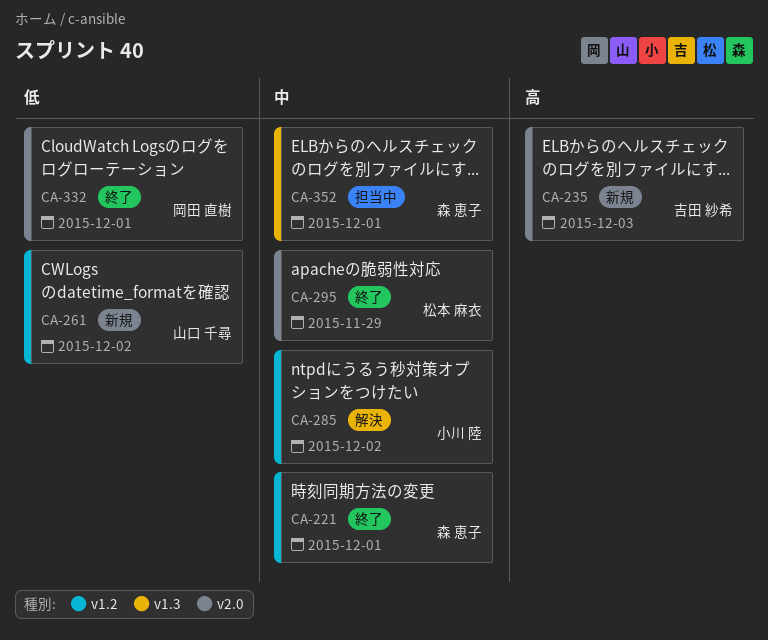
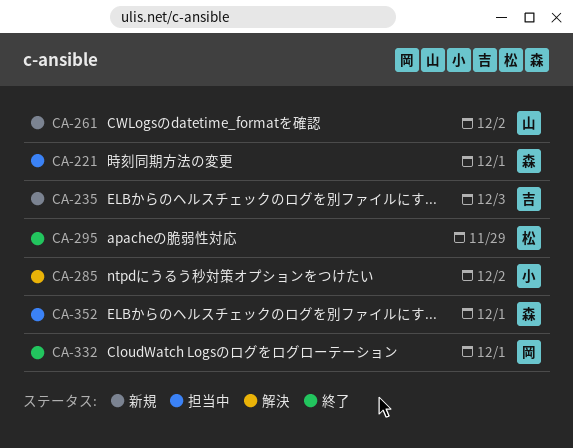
CA-221, status: 終了 -> 担当中

